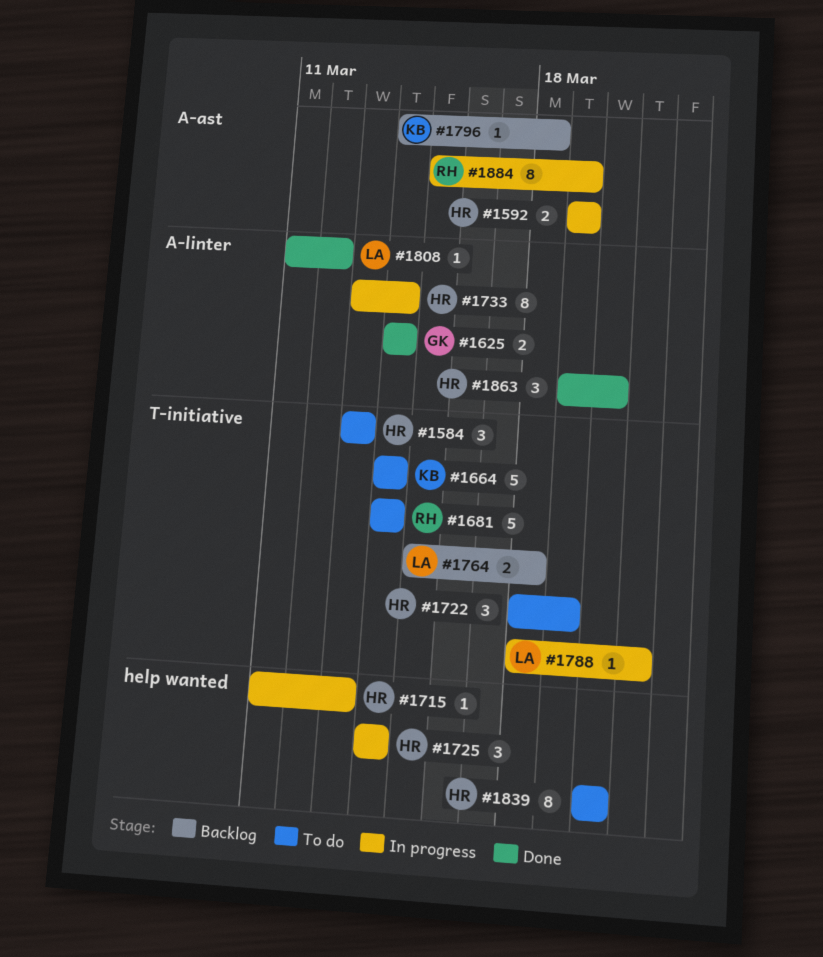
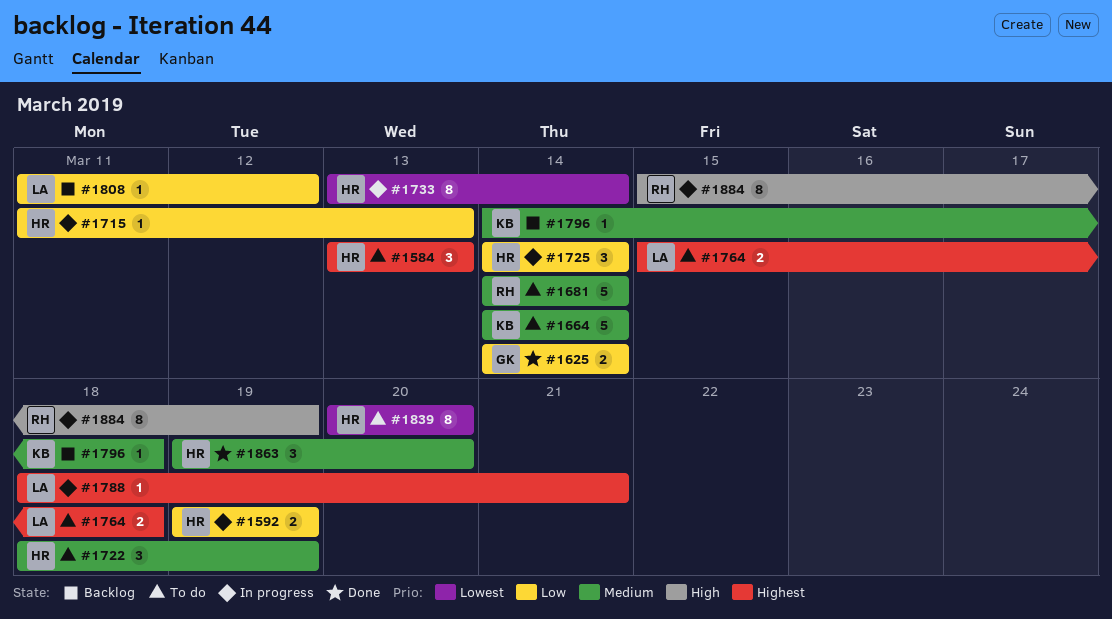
#1764, status: Backlog -> To do
#1808, status: Done -> Backlog

